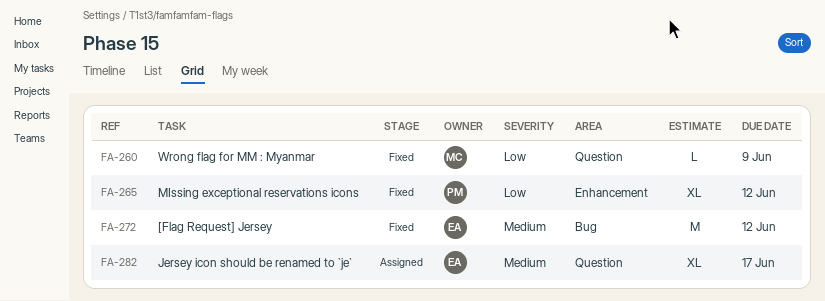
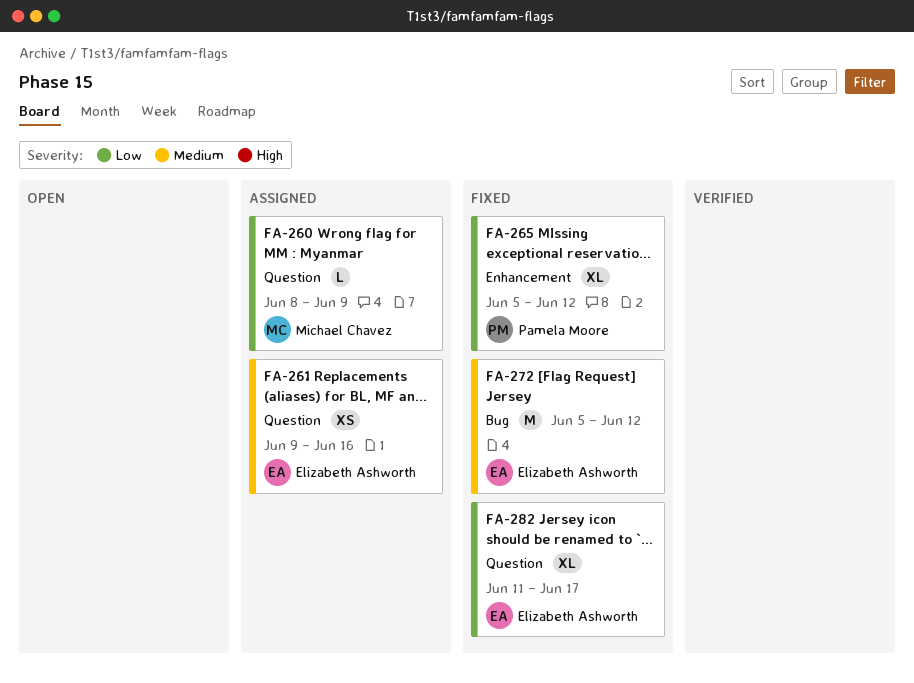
FA-260, status: Fixed -> Assigned
FA-261: none -> present
FA-282, status: Assigned -> Fixed
FA-282, priority: Medium -> Low

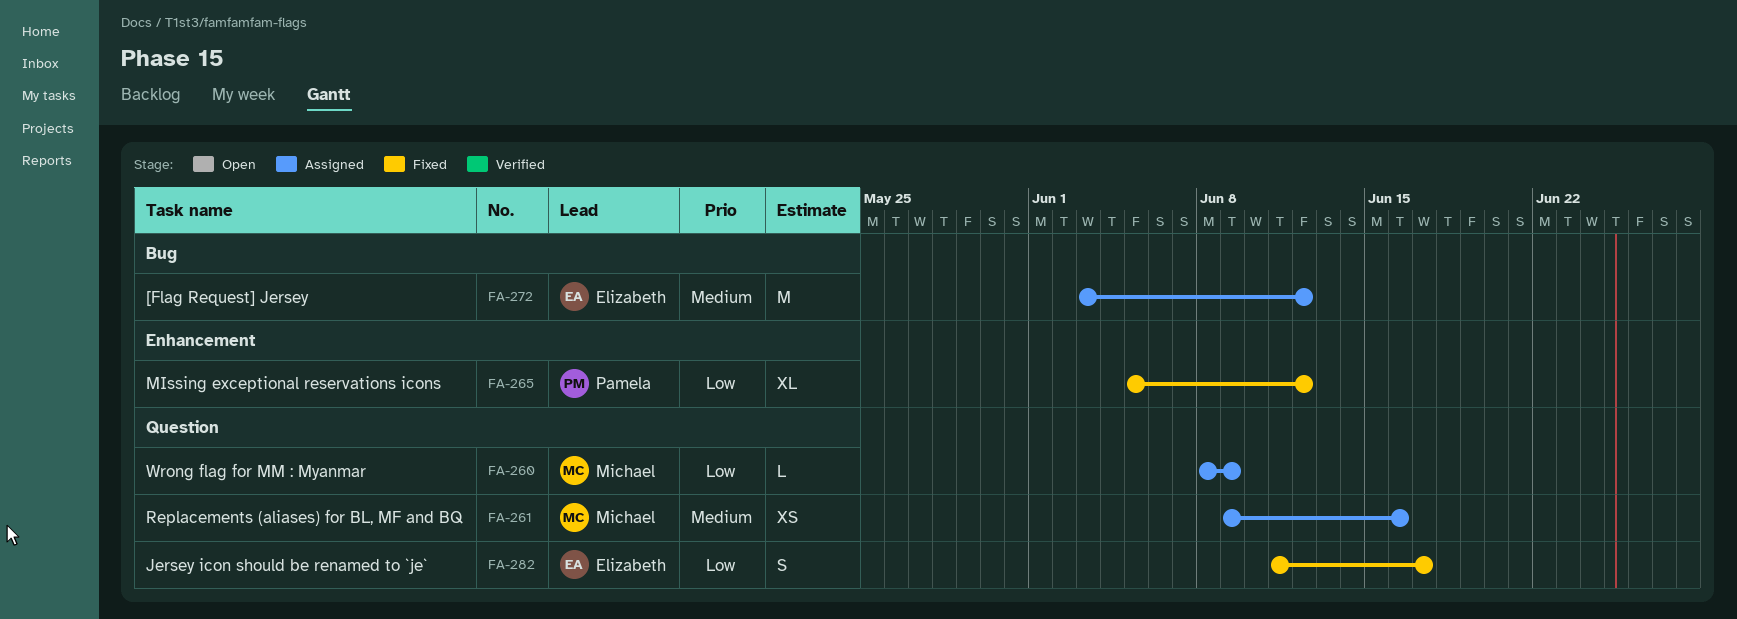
FA-261, owner: Elizabeth Ashworth -> Michael Chavez
FA-272, status: Fixed -> Assigned
FA-272, start: Jun 5 -> Jun 3
FA-282, estimate: XL -> S

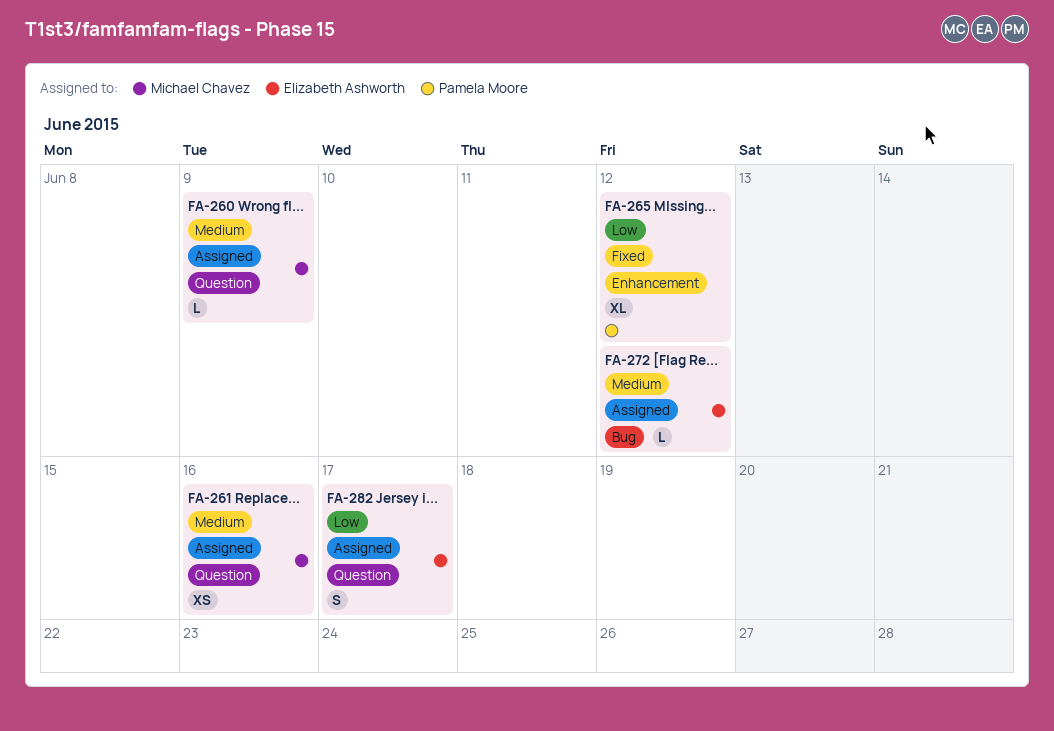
FA-260, priority: Low -> Medium
FA-272, estimate: M -> L
FA-282, status: Fixed -> Assigned

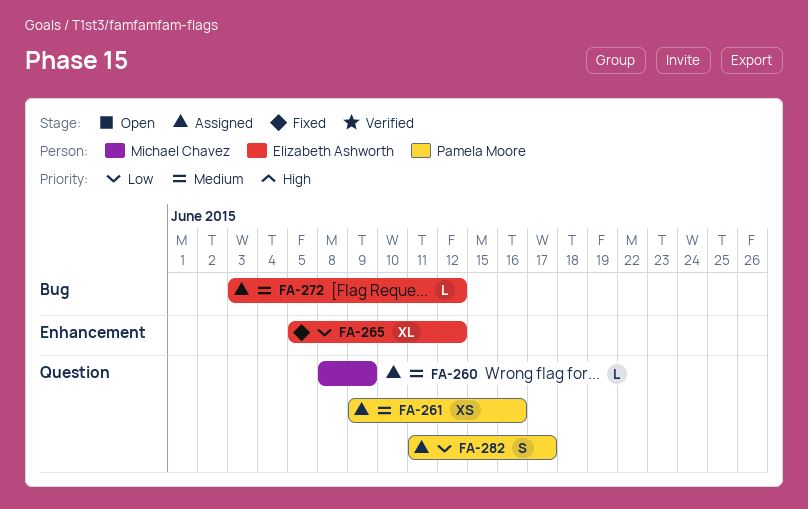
FA-261, owner: Michael Chavez -> Pamela Moore
FA-265, owner: Pamela Moore -> Elizabeth Ashworth
FA-282, owner: Elizabeth Ashworth -> Pamela Moore

